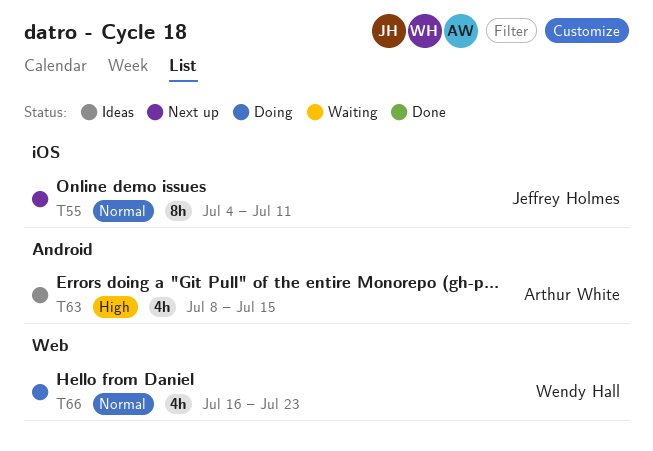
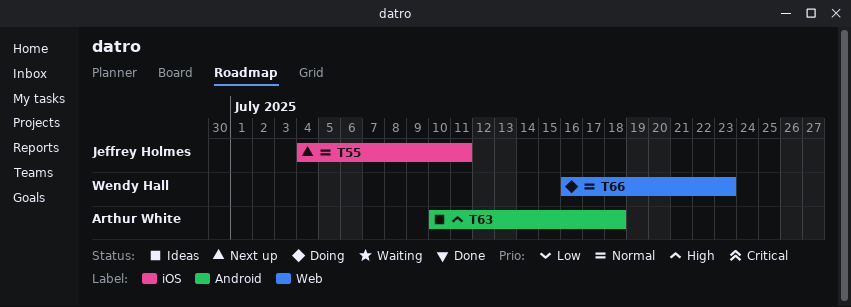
T63, start: Jul 8 -> Jul 10
T63, due: Jul 15 -> Jul 18

